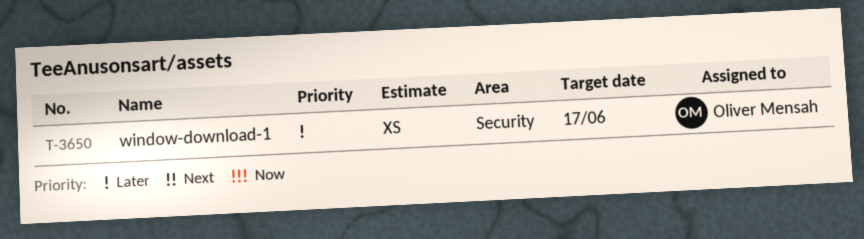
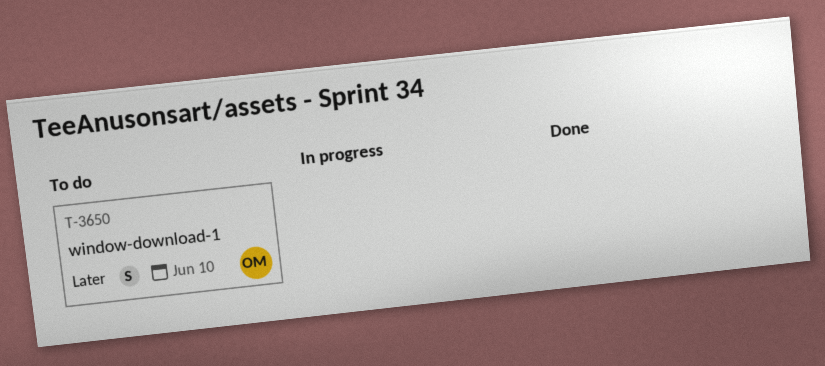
T-3650, estimate: XS -> S
T-3650, due: Jun 17 -> Jun 10

